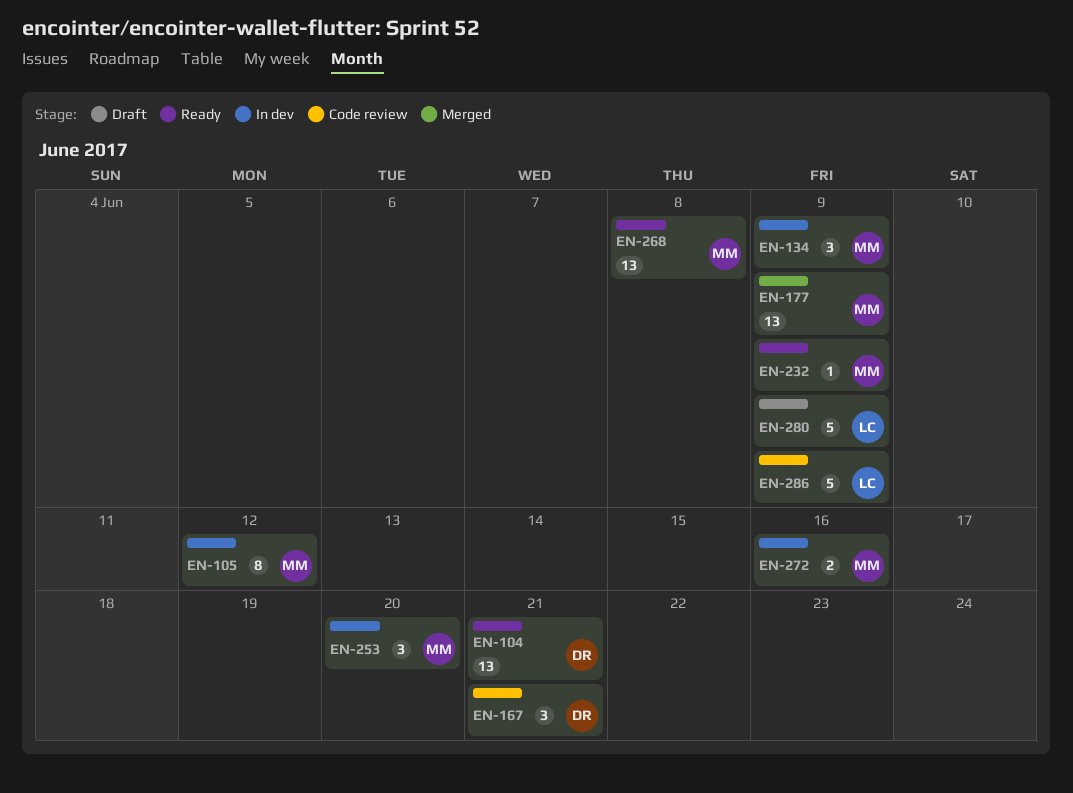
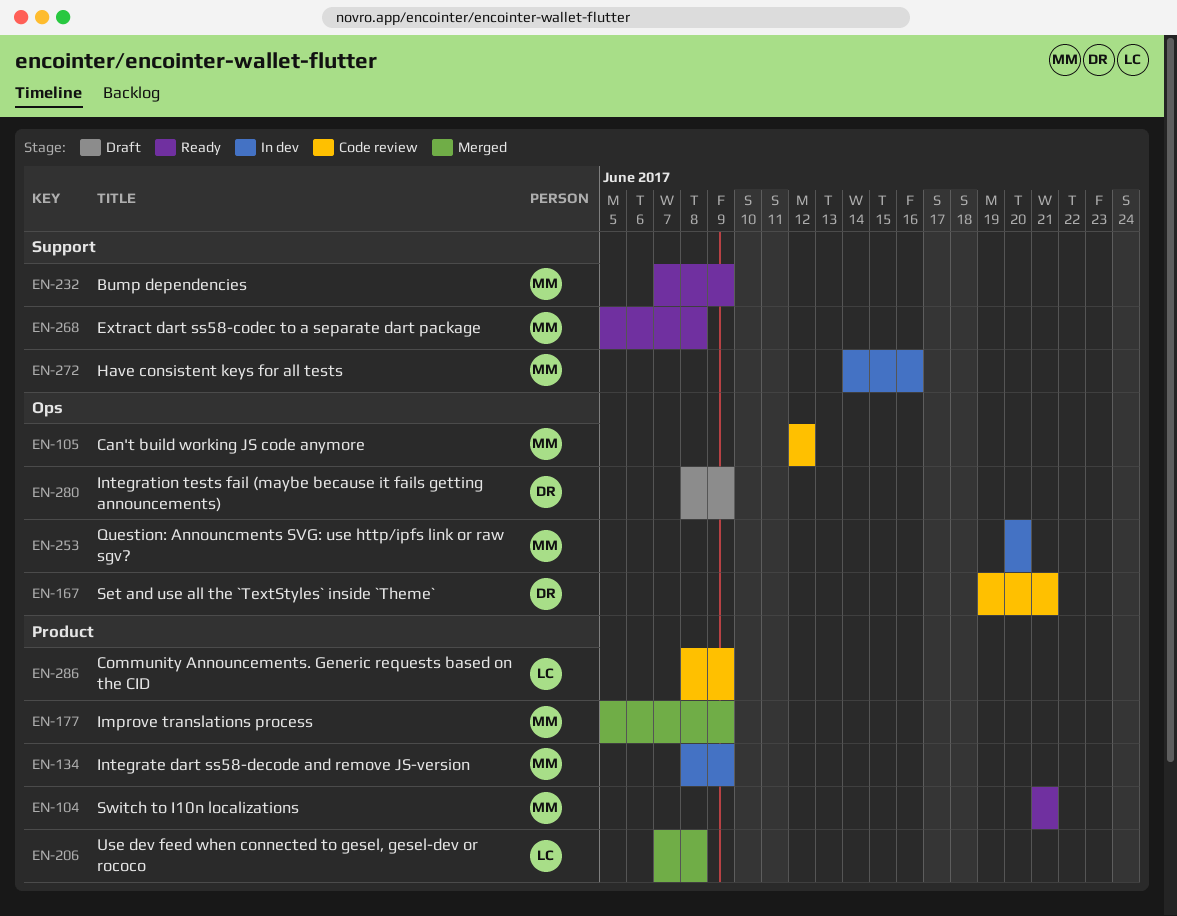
EN-104, owner: DR -> MM
EN-105, status: In dev -> Code review
EN-206: none -> present
EN-280, owner: LC -> DR

